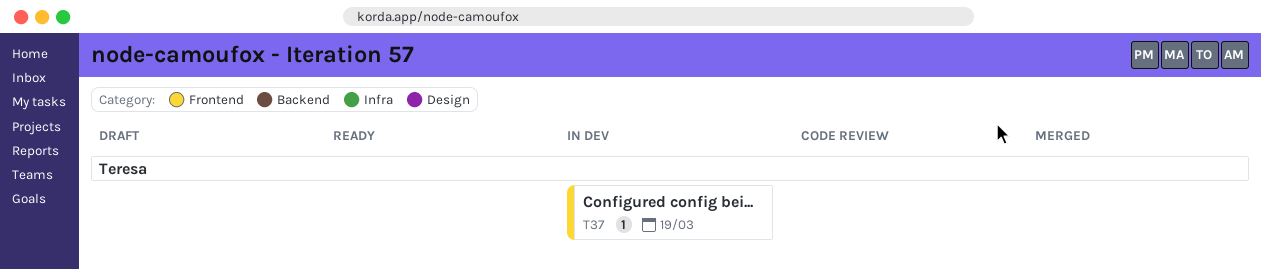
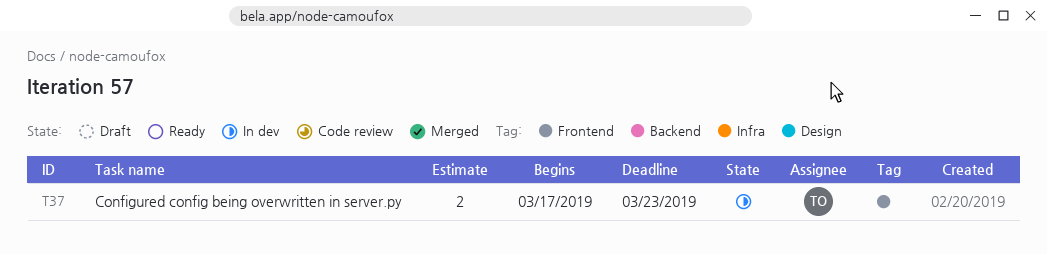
T37, estimate: 1 -> 2
T37, due: Mar 19 -> Mar 23

